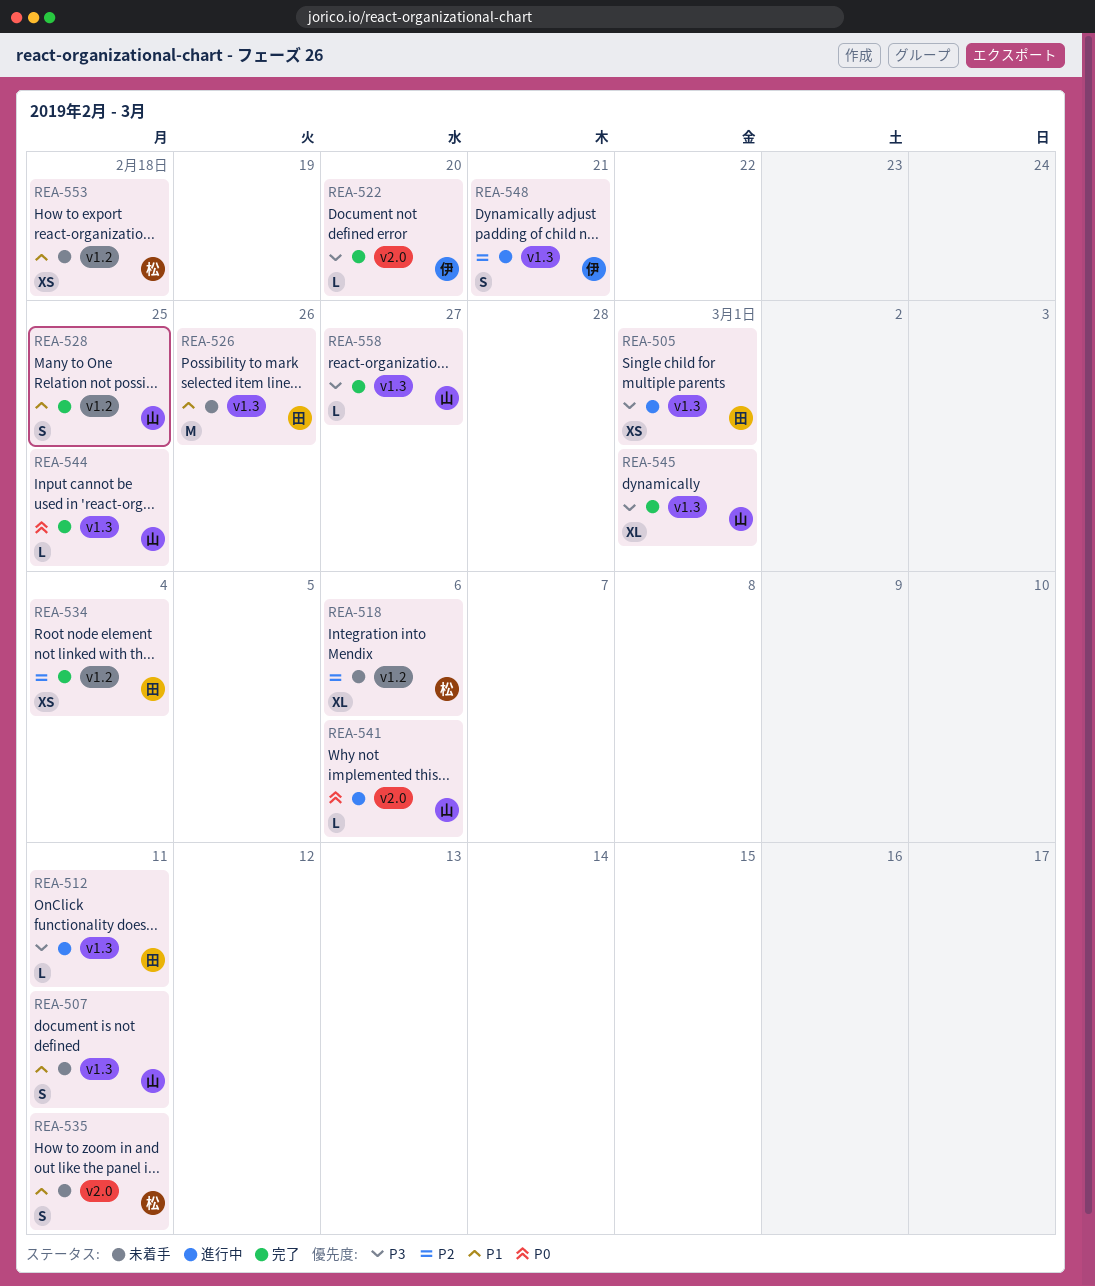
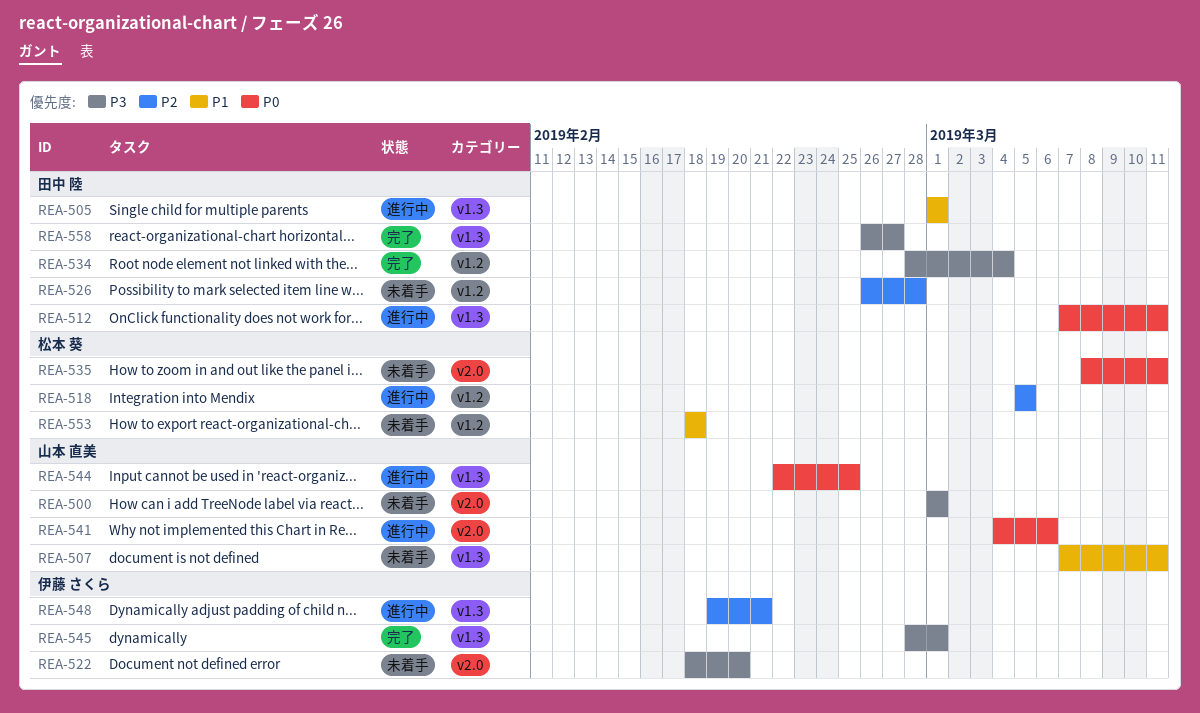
REA-500: none -> present
REA-505, priority: P3 -> P1
REA-512, priority: P3 -> P0
REA-518, status: 未着手 -> 進行中
REA-518, due: Mar 6 -> Mar 5
REA-522, status: 完了 -> 未着手
REA-526, priority: P1 -> P2
REA-526, label: v1.3 -> v1.2
REA-526, due: Feb 26 -> Feb 28
REA-528: present -> none
REA-534, priority: P2 -> P3
REA-535, priority: P1 -> P0
REA-544, status: 完了 -> 進行中
REA-545, owner: 山本 直美 -> 伊藤 さくら
REA-558, owner: 山本 直美 -> 田中 陸

